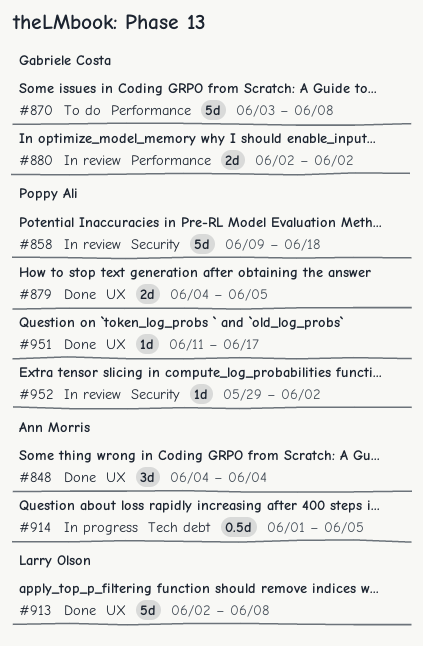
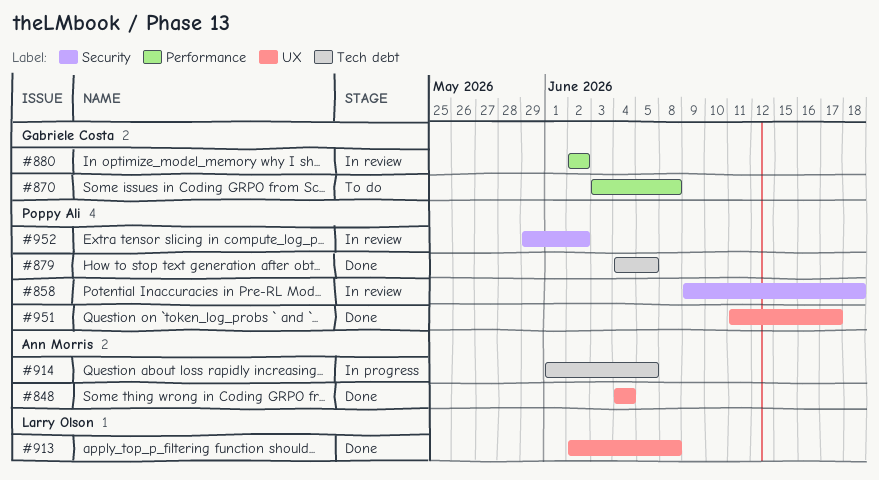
#879, label: UX -> Tech debt

